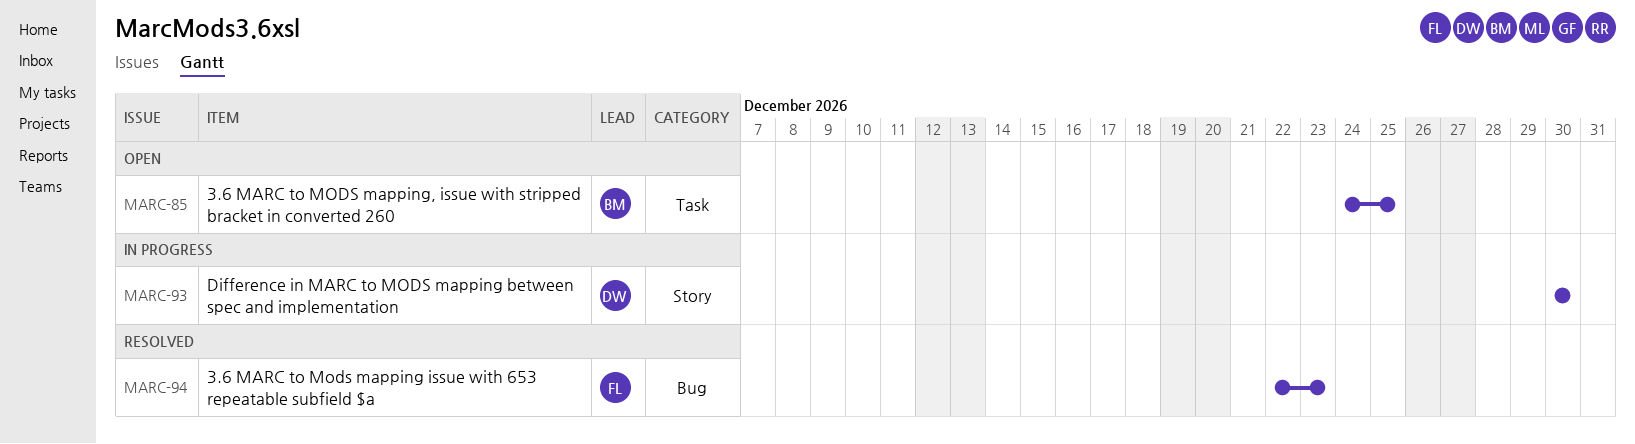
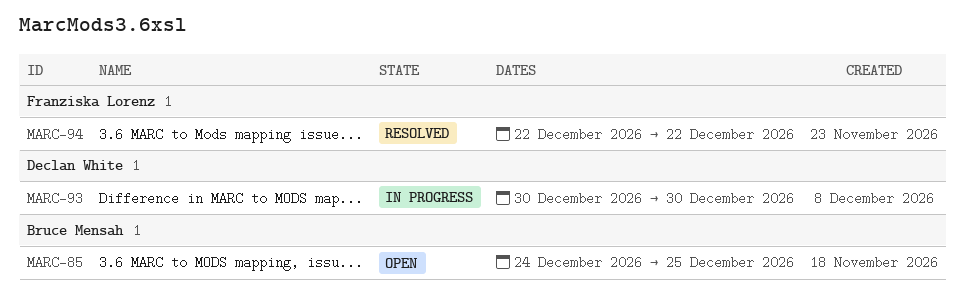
MARC-94, due: Dec 23 -> Dec 22

